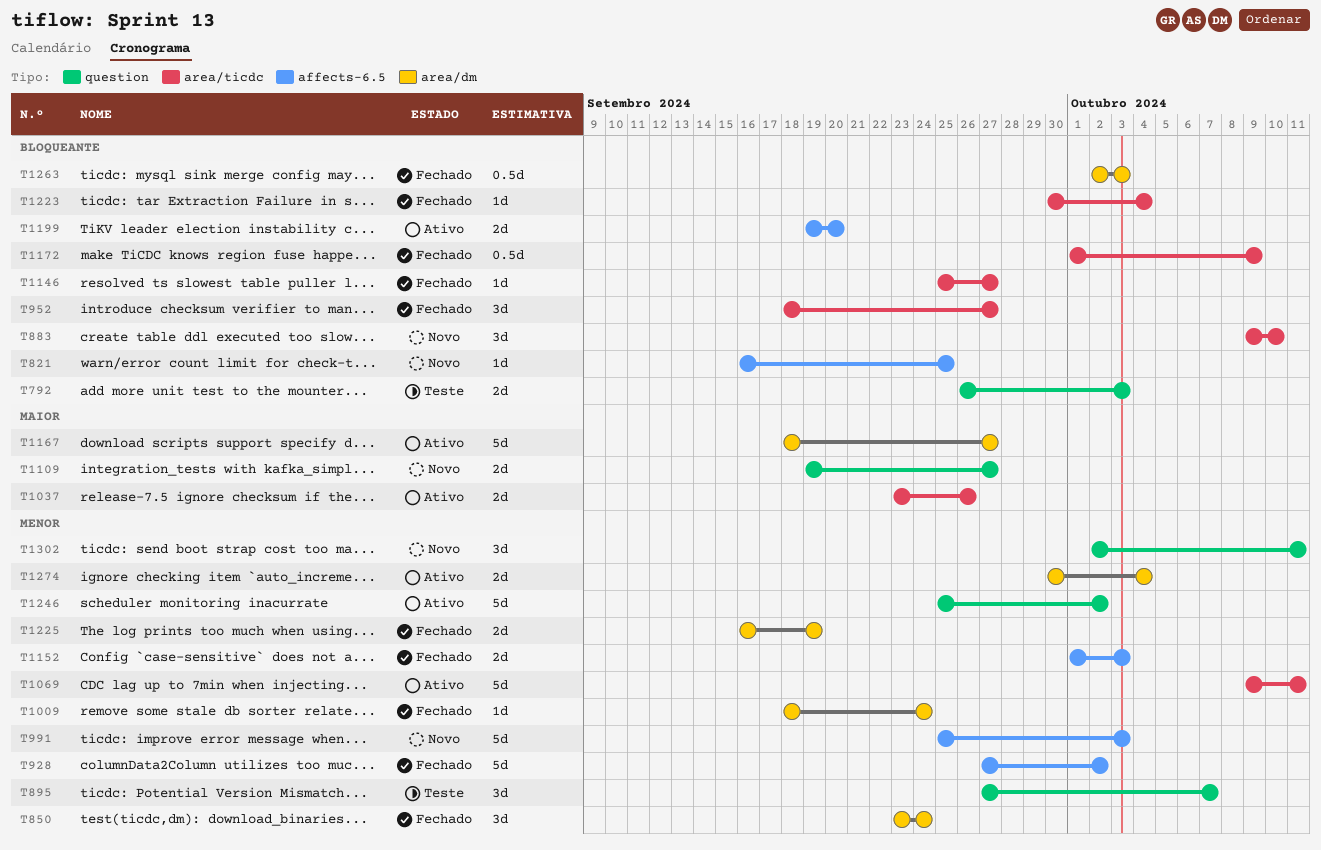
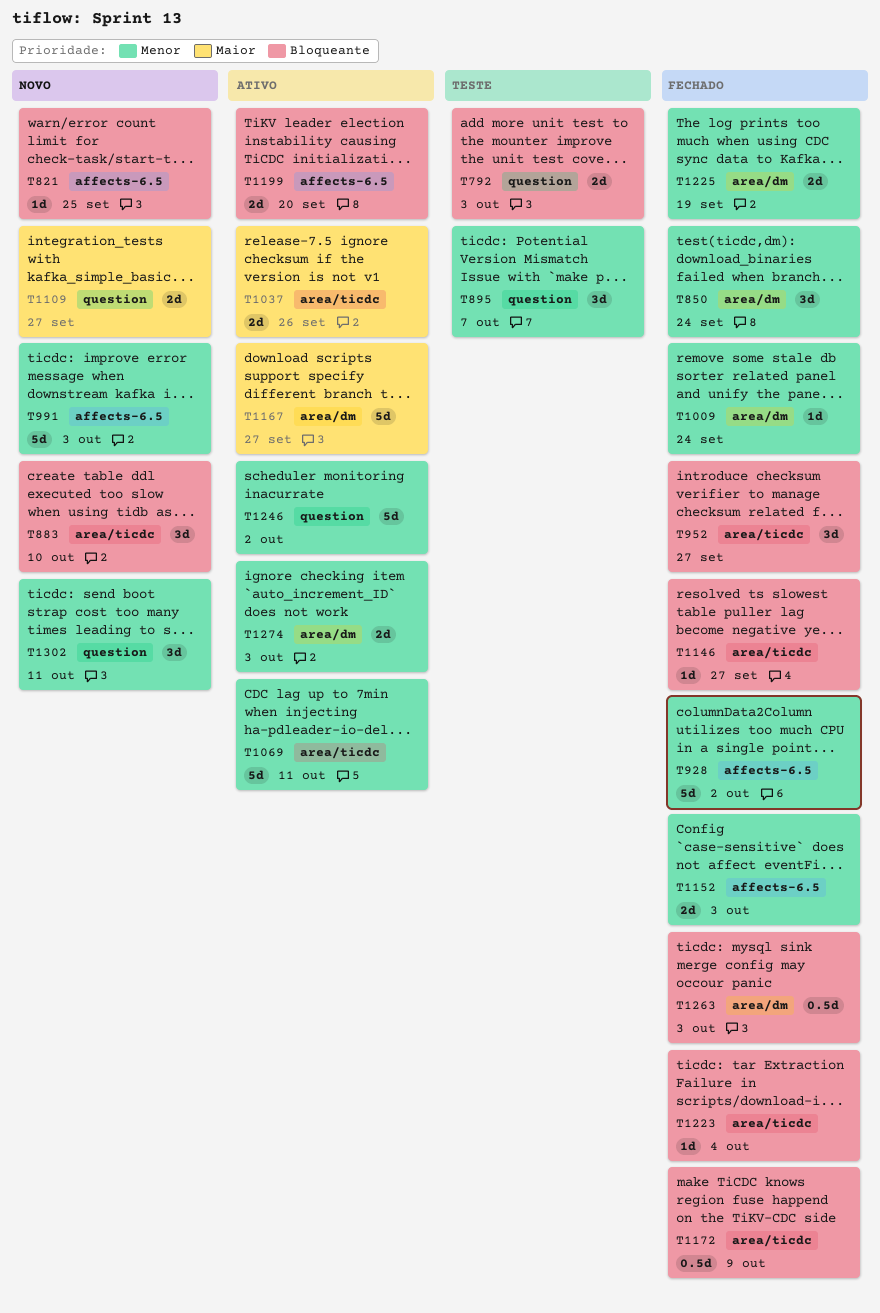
T1274, due: Oct 4 -> Oct 3

